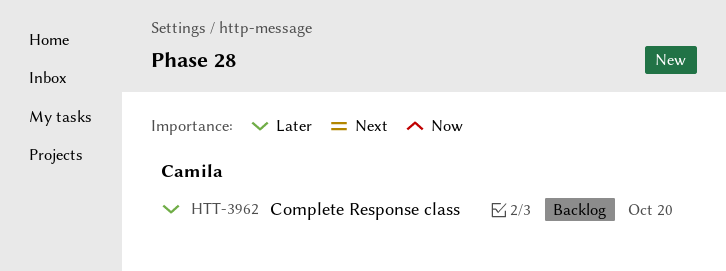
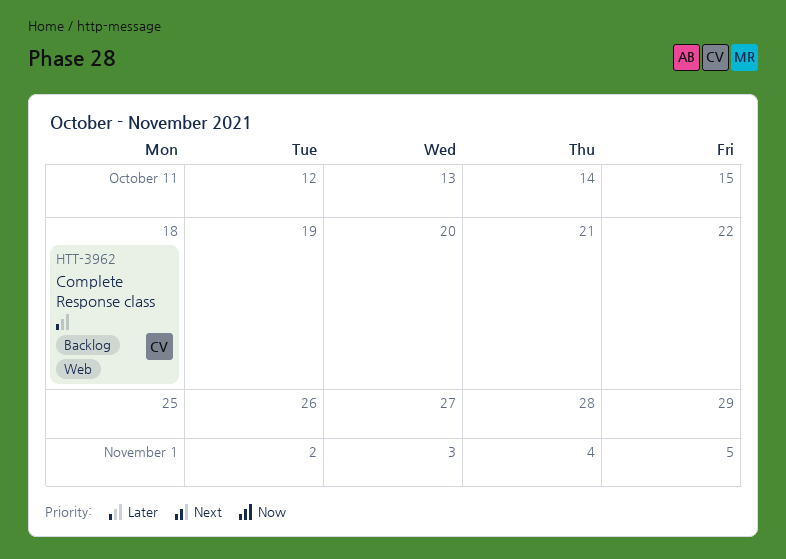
HTT-3962, due: Oct 20 -> Oct 18

